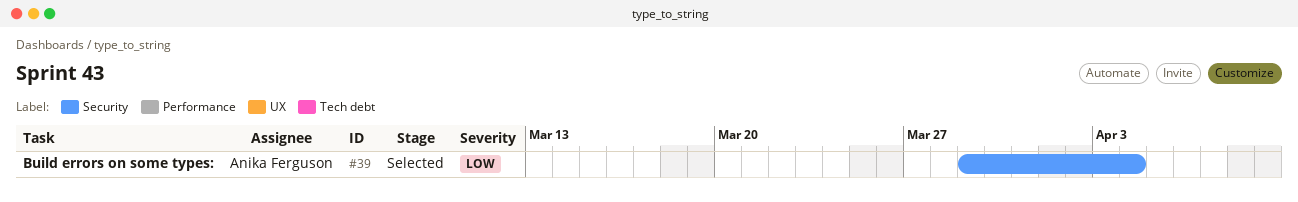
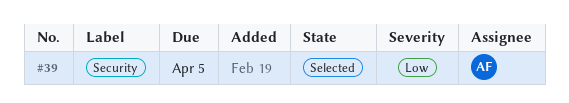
#39, due: Apr 4 -> Apr 5

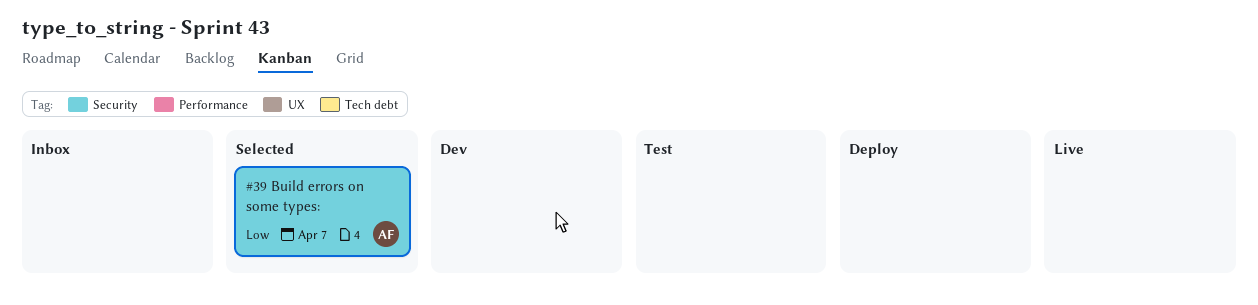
#39, due: Apr 5 -> Apr 7

